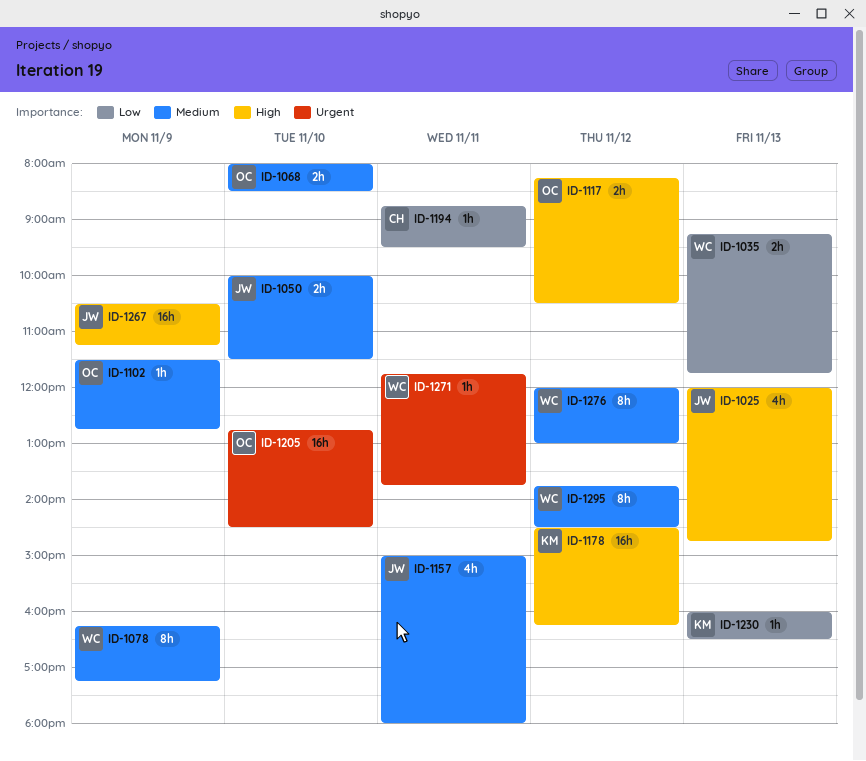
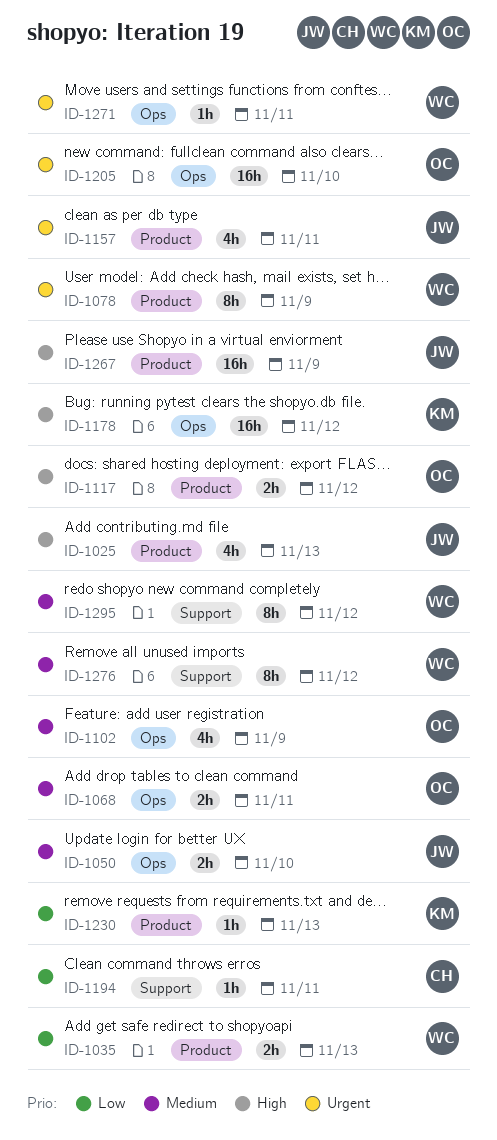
ID-1068, day: Nov 10 -> Nov 11
ID-1078, priority: Medium -> Urgent
ID-1102, estimate: 1h -> 4h
ID-1157, priority: Medium -> Urgent

